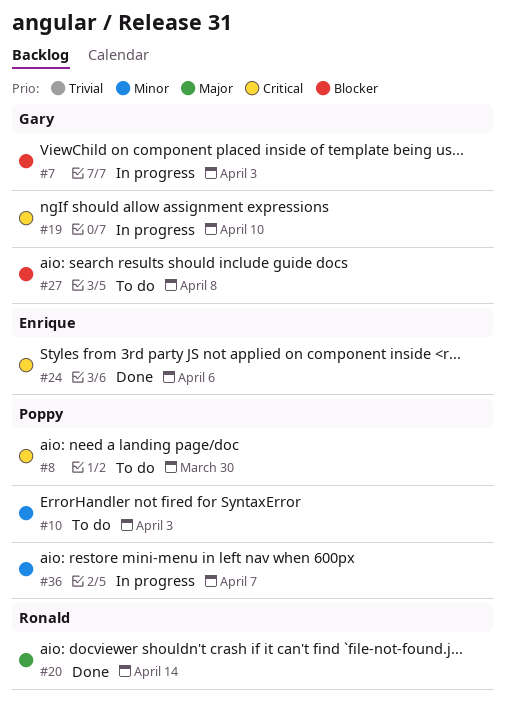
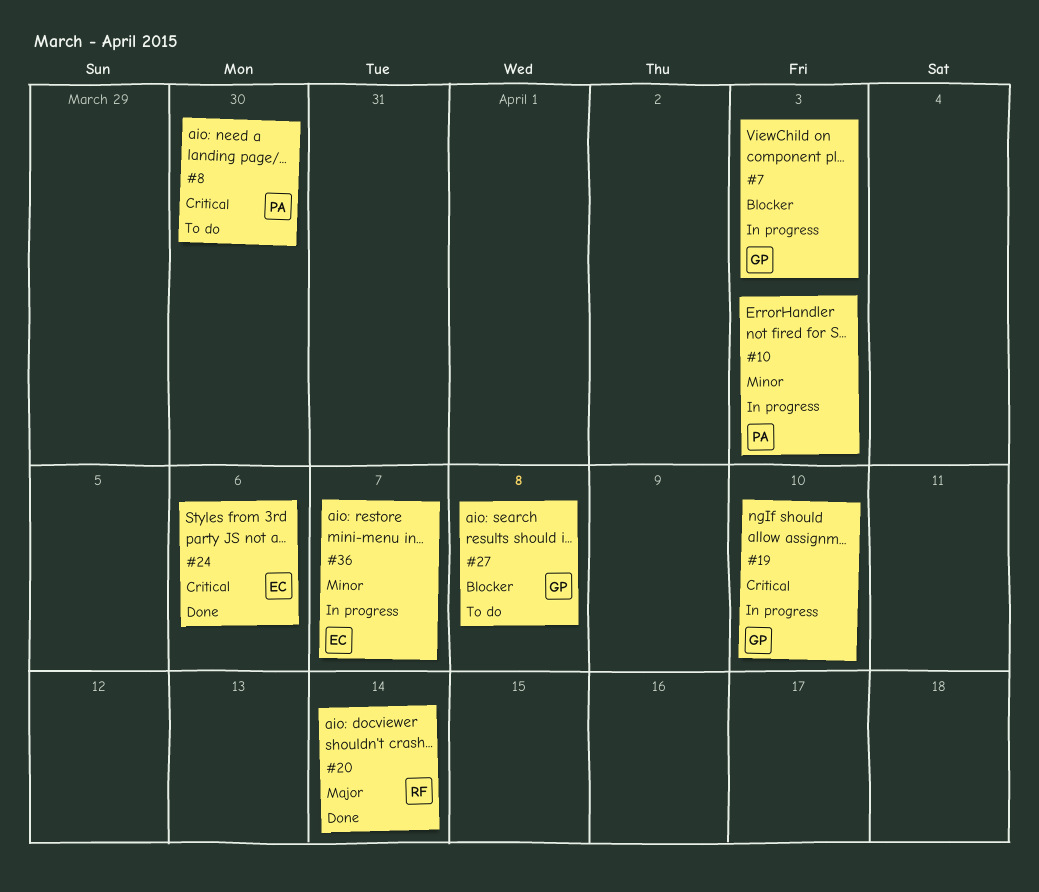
#10, status: To do -> In progress
#36, owner: Poppy -> Enrique

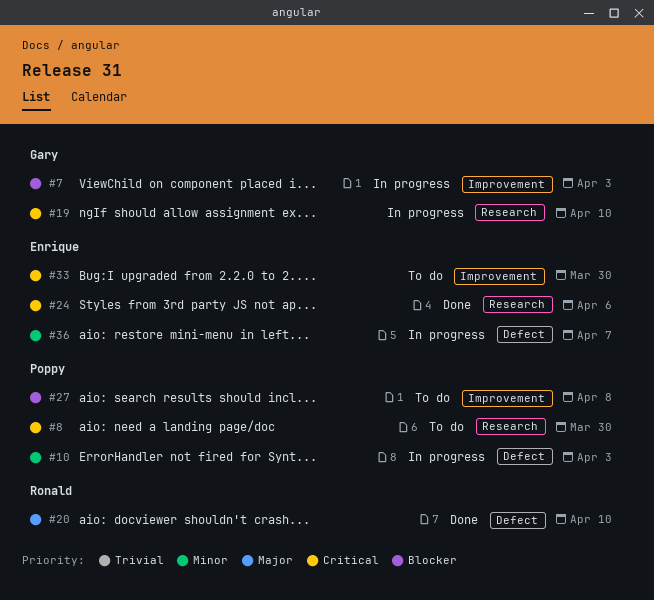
#20, due: Apr 14 -> Apr 10
#27, owner: Gary -> Poppy
#33: none -> present

